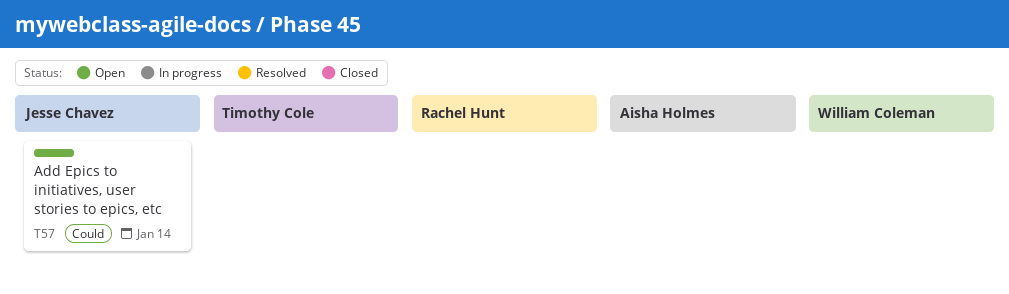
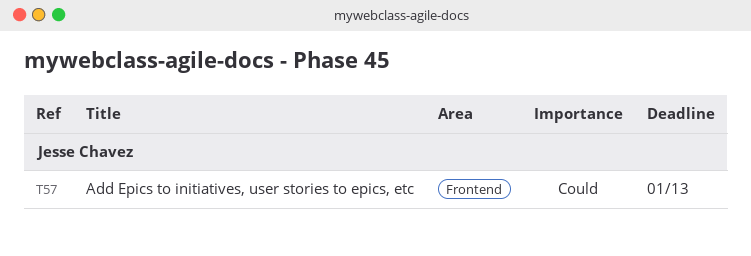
T57, due: Jan 14 -> Jan 13

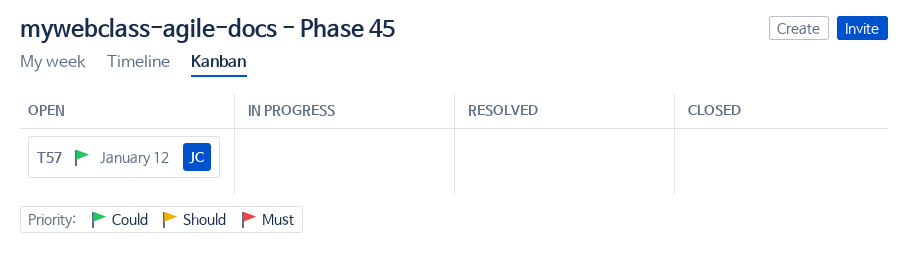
T57, due: Jan 13 -> Jan 12

